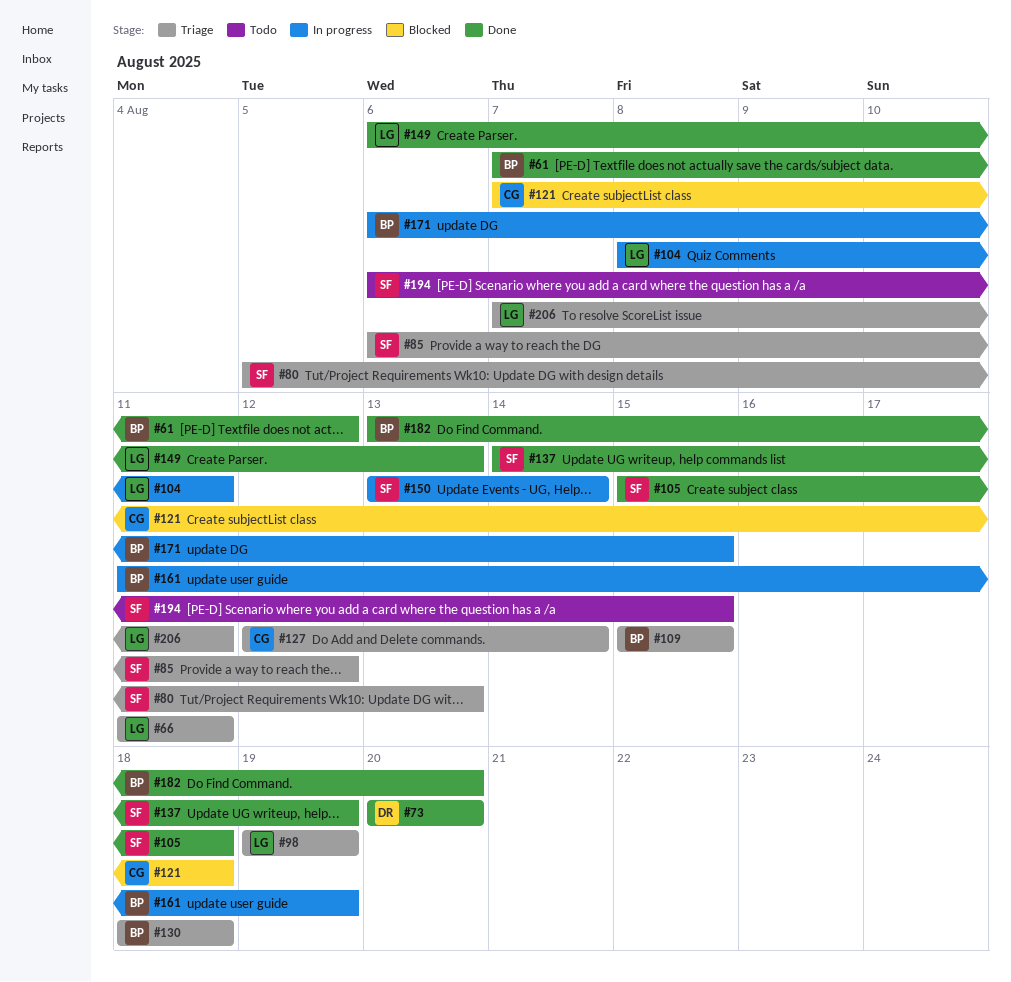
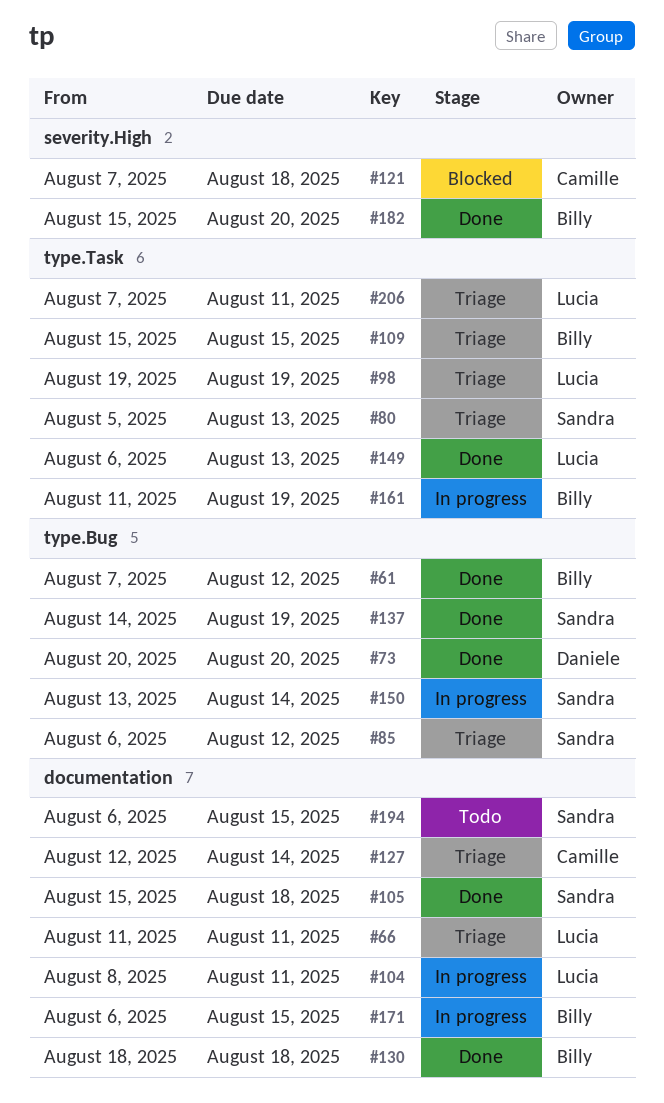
#130, status: Triage -> Done
#182, start: Aug 13 -> Aug 15

